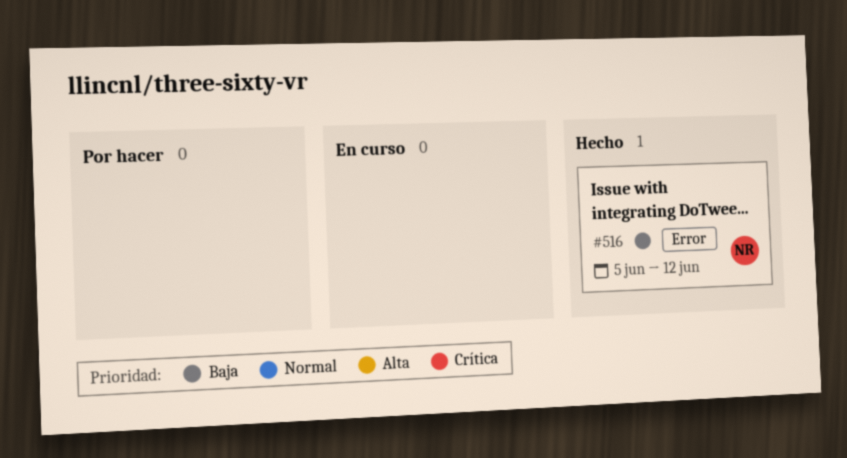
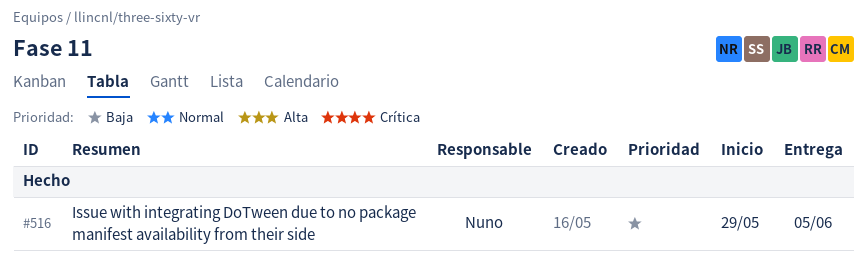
#516, start: Jun 5 -> May 29
#516, due: Jun 12 -> Jun 5

